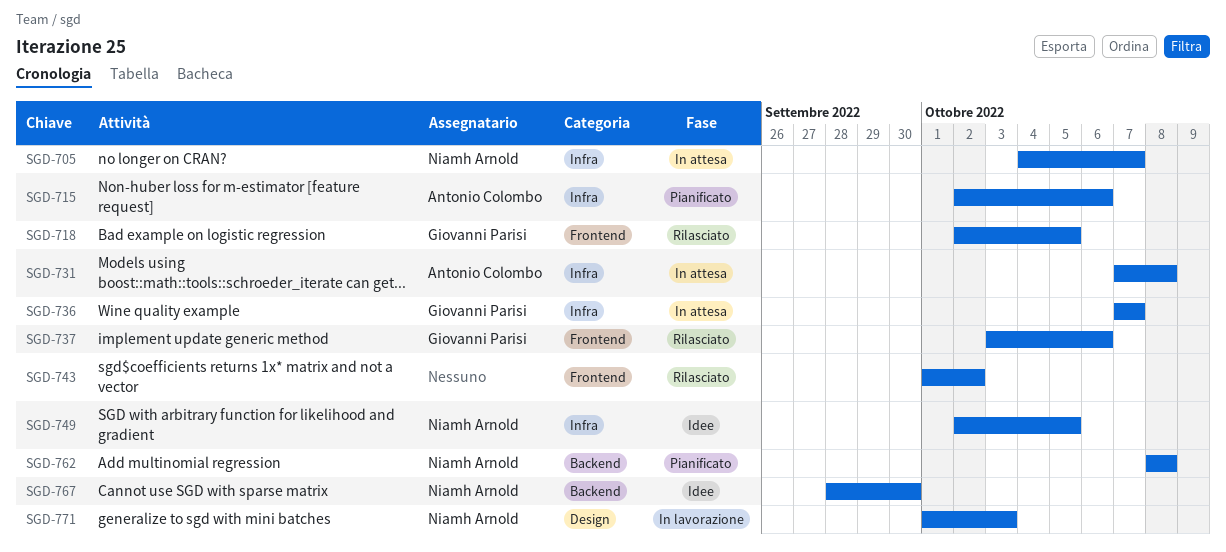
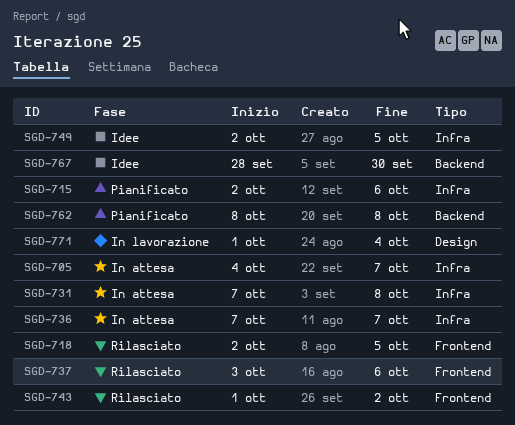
SGD-771, due: Oct 3 -> Oct 4

